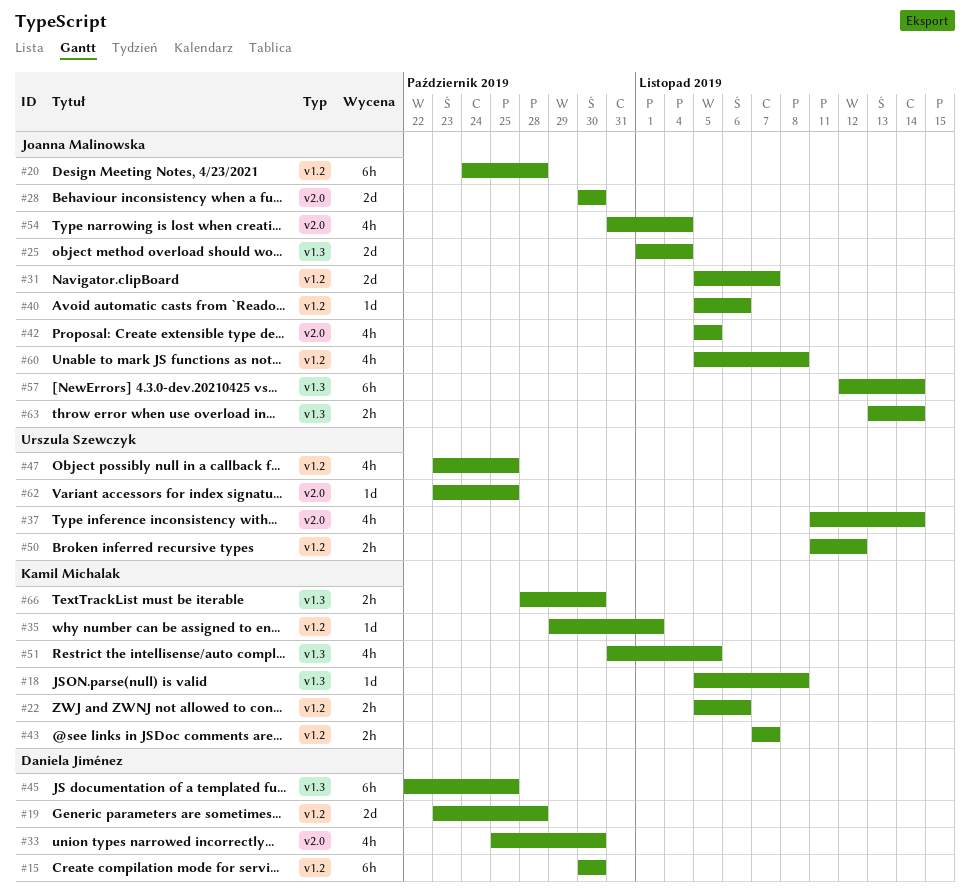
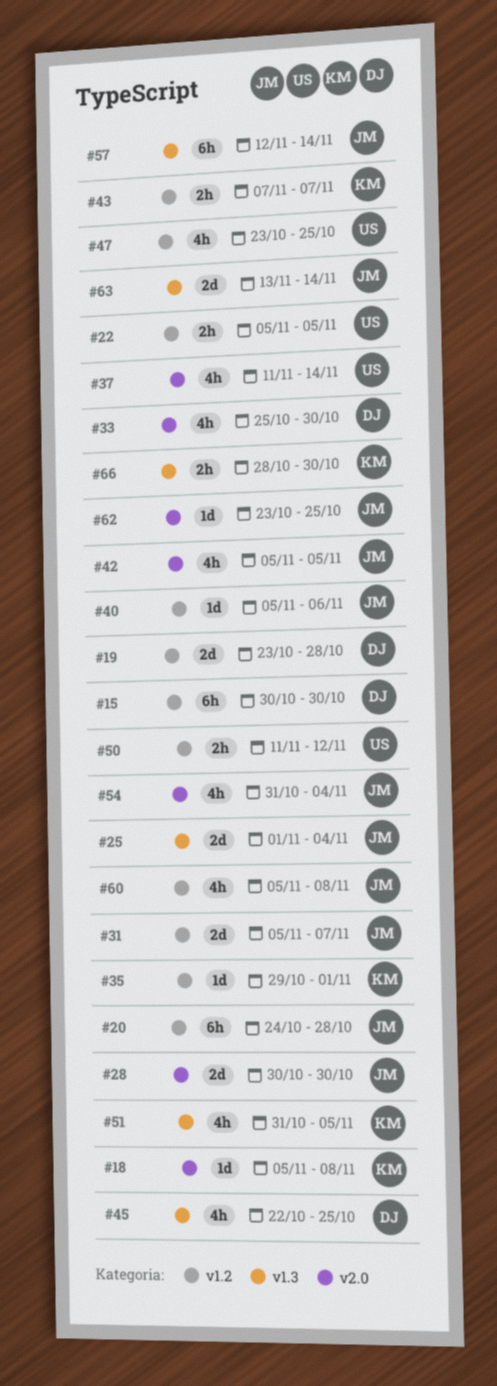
#18, label: v1.3 -> v2.0
#22, owner: Kamil Michalak -> Urszula Szewczyk
#22, due: Nov 6 -> Nov 5
#45, estimate: 6h -> 4h
#62, owner: Urszula Szewczyk -> Joanna Malinowska
#63, estimate: 2h -> 2d

